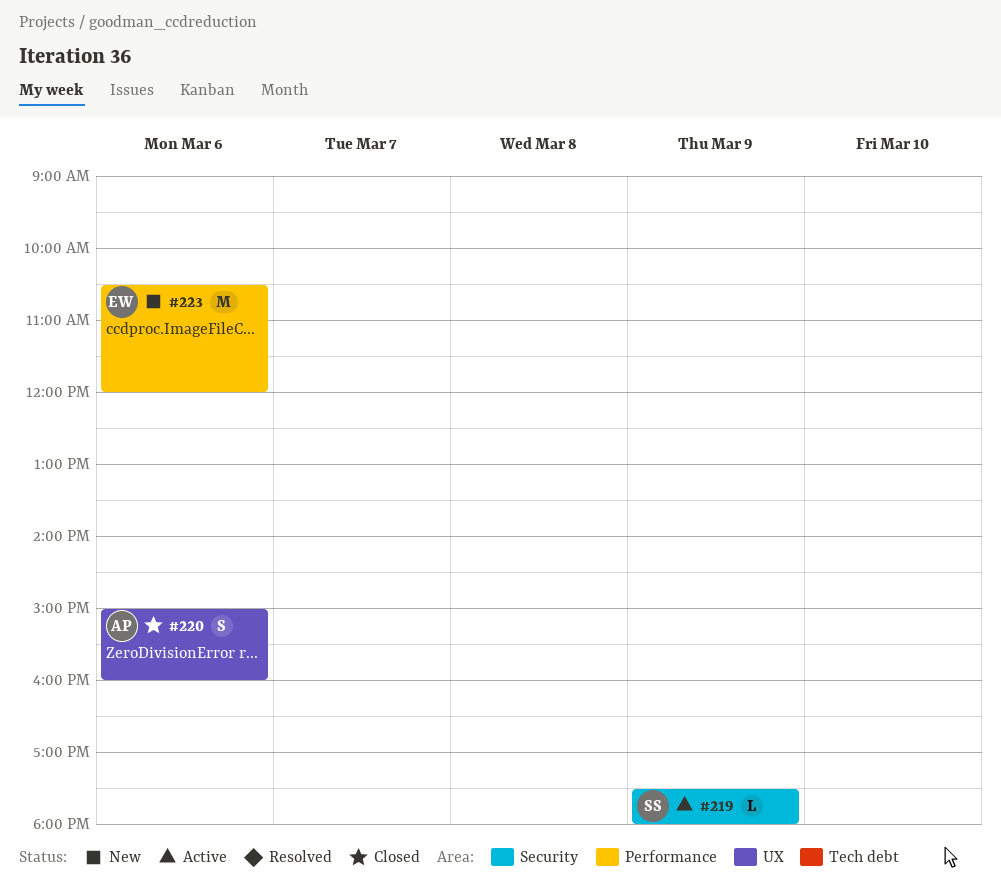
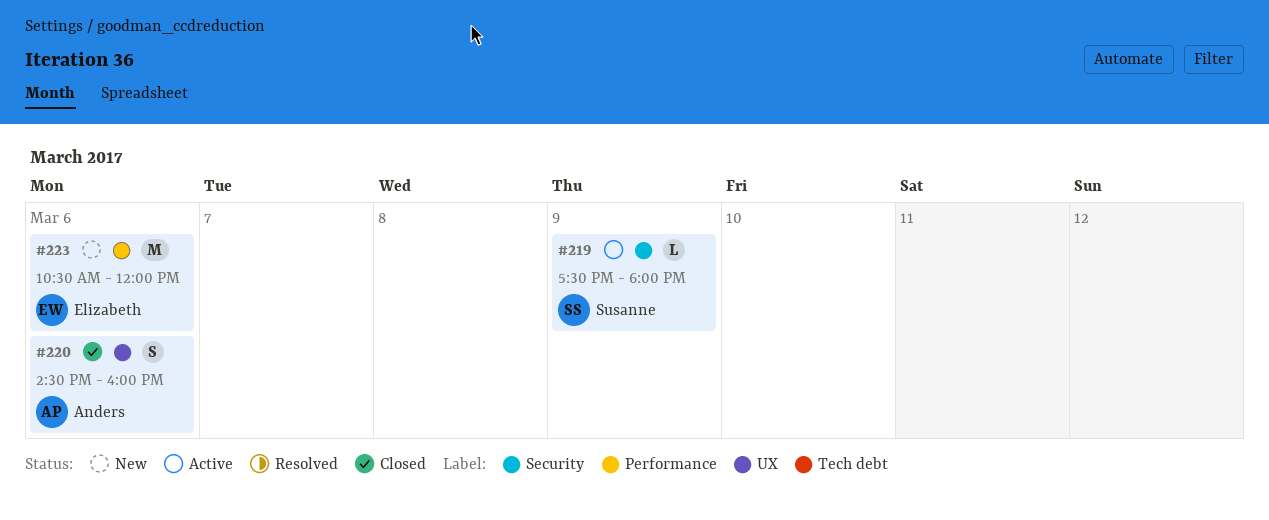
#220, begins: 15:00 -> 14:30

